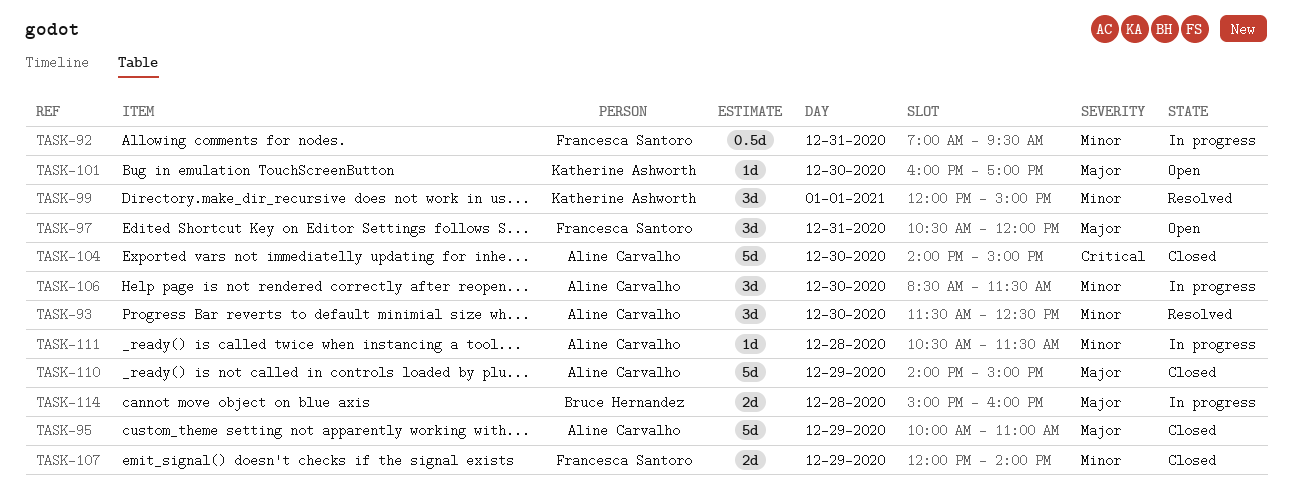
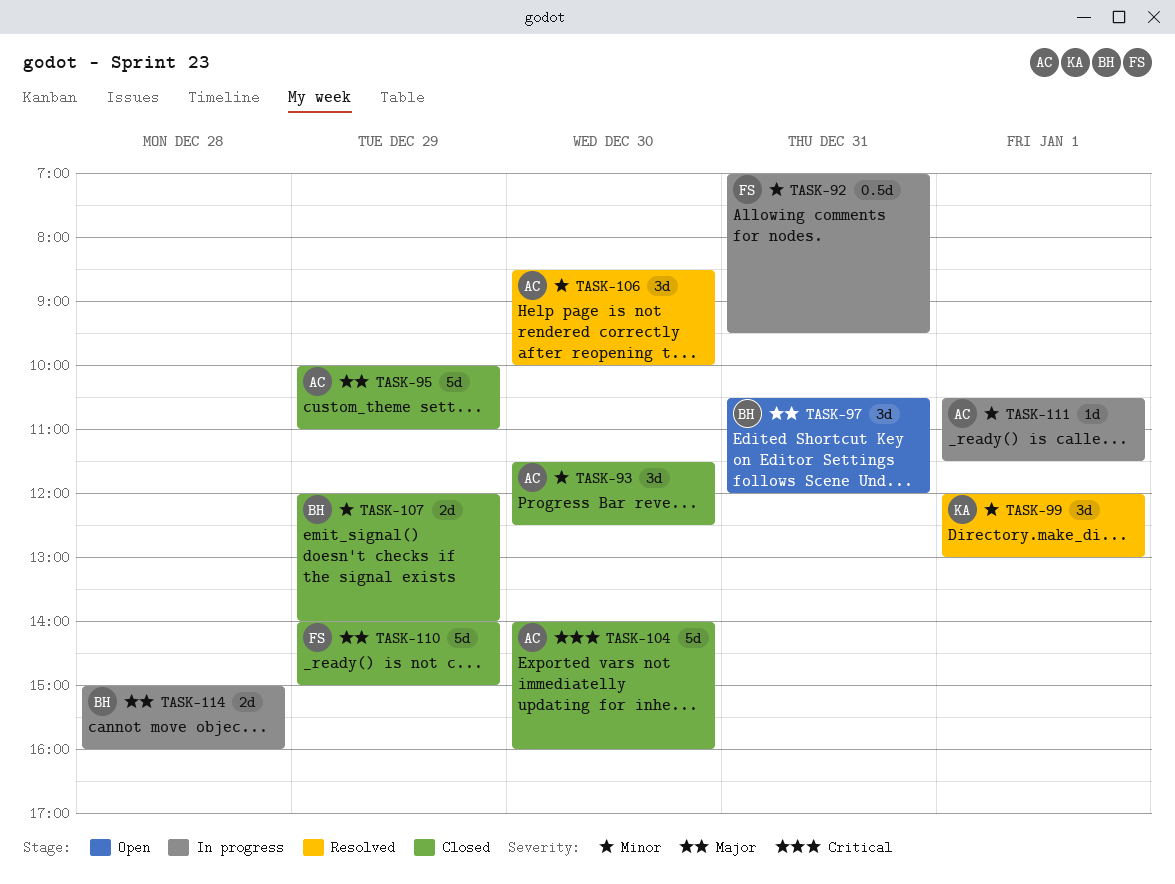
TASK-93, status: Resolved -> Closed
TASK-97, owner: Francesca Santoro -> Bruce Hernandez
TASK-99, ends: 15:00 -> 13:00
TASK-101: present -> none
TASK-104, ends: 15:00 -> 16:00
TASK-106, status: In progress -> Resolved
TASK-106, ends: 11:30 -> 10:00
TASK-107, owner: Francesca Santoro -> Bruce Hernandez
TASK-110, owner: Aline Carvalho -> Francesca Santoro
TASK-111, day: Dec 28 -> Jan 1

